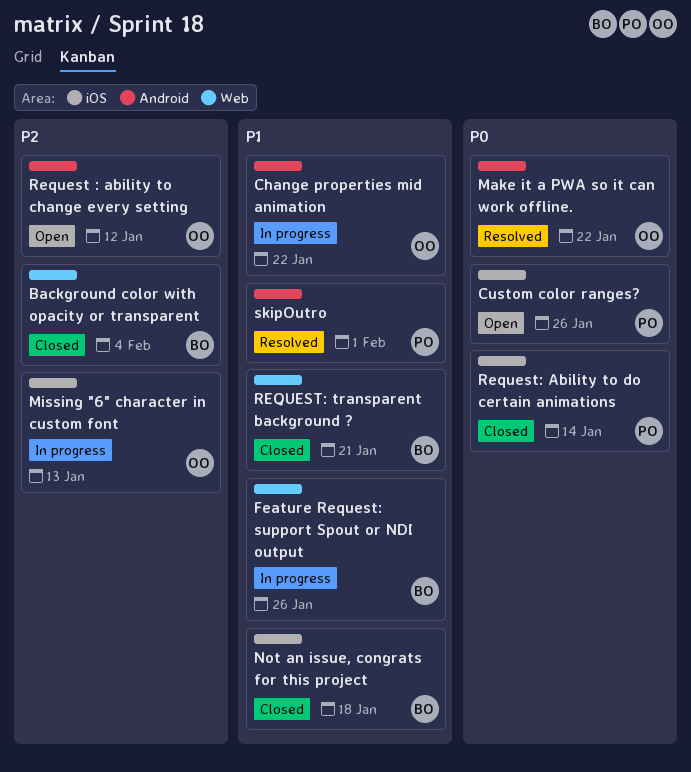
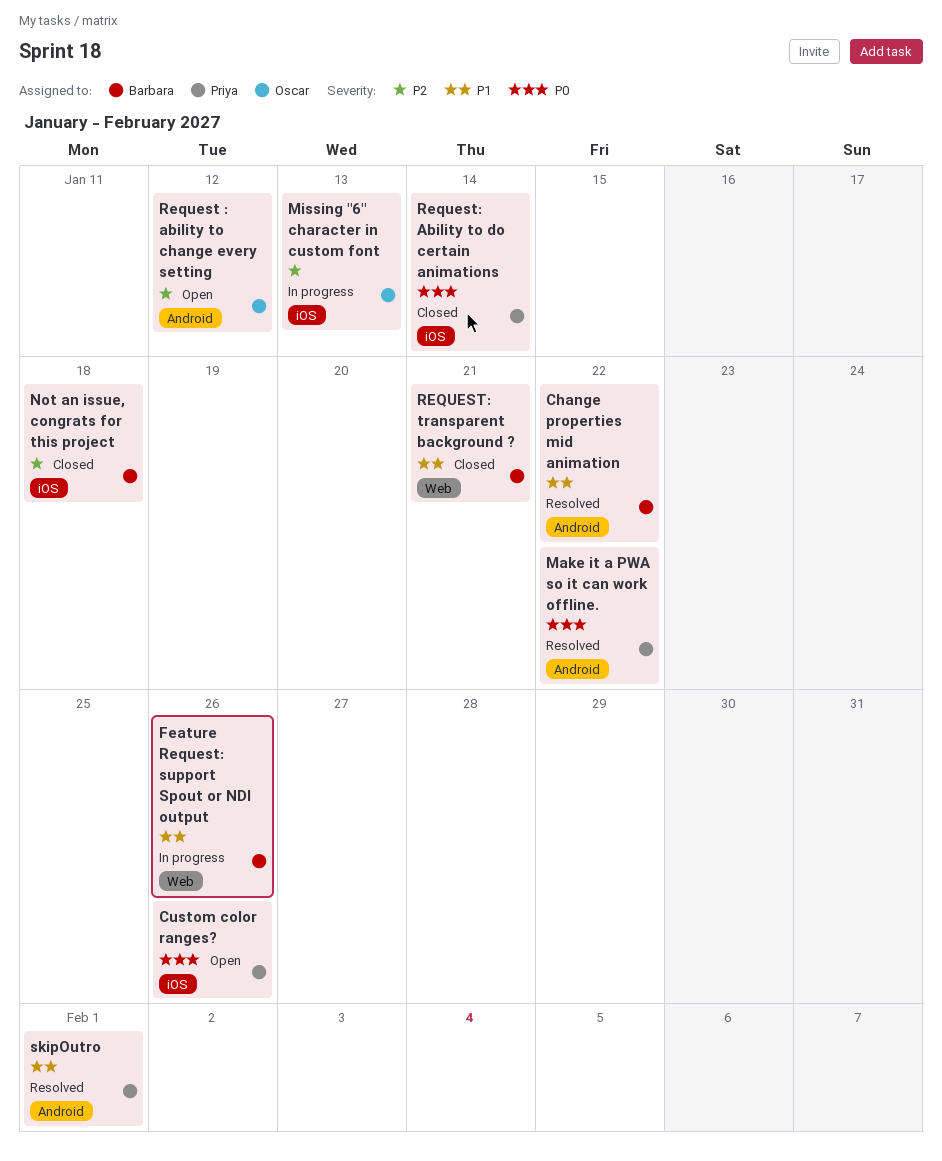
Background color with opacity or transparent: present -> none
Change properties mid animation, status: In progress -> Resolved
Change properties mid animation, owner: Oscar -> Barbara
Make it a PWA so it can work offline., owner: Oscar -> Priya
Not an issue, congrats for this project, priority: P1 -> P2

